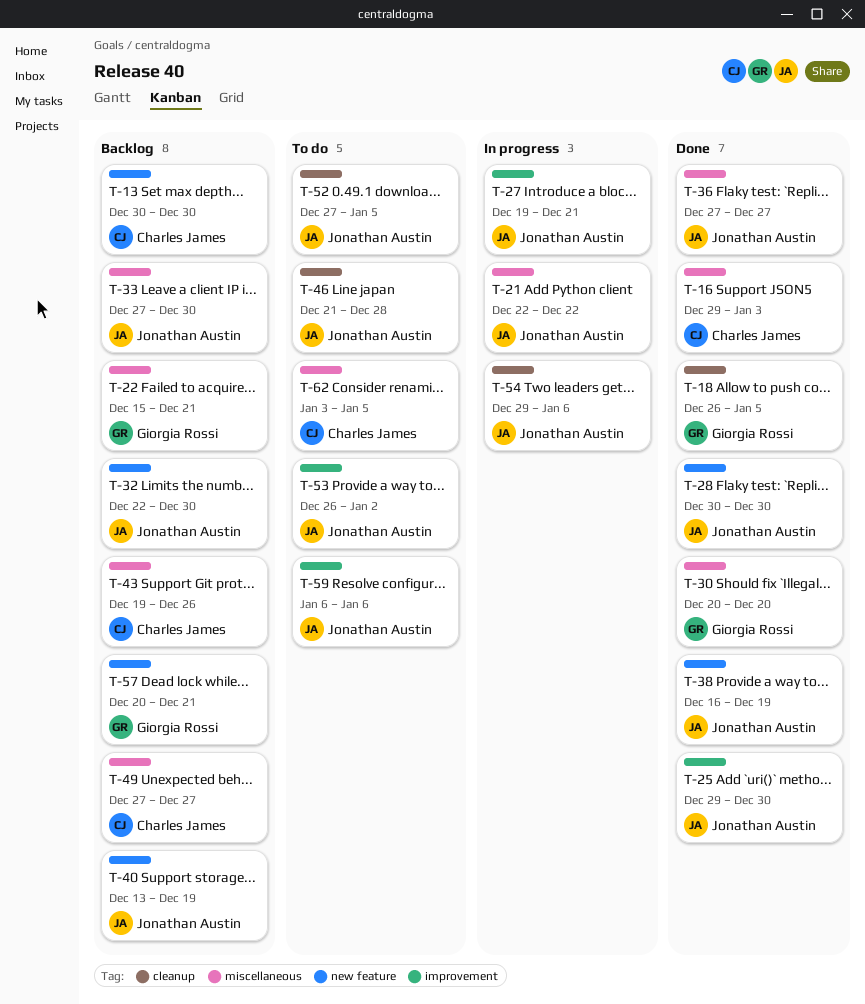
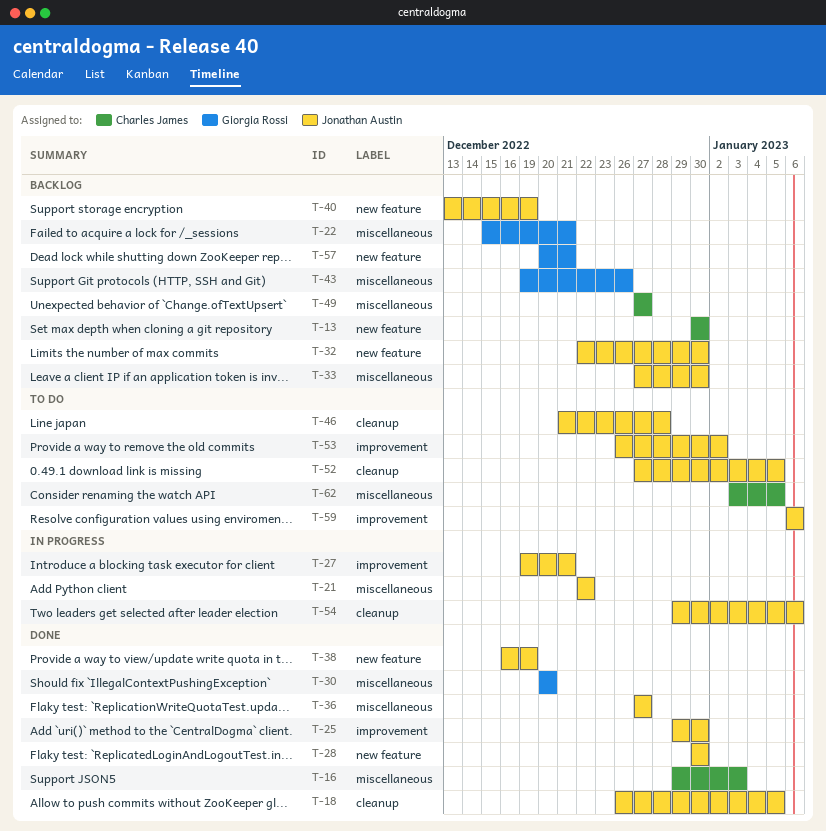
T-18, owner: Giorgia Rossi -> Jonathan Austin
T-43, owner: Charles James -> Giorgia Rossi

